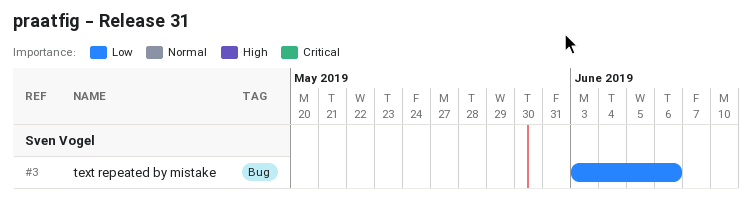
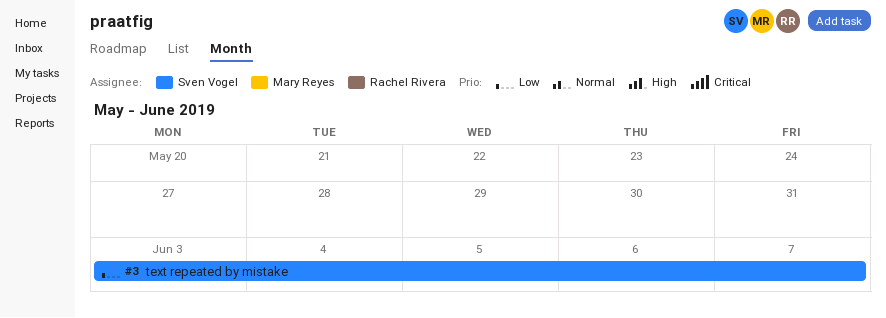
#3, due: Jun 6 -> Jun 7

